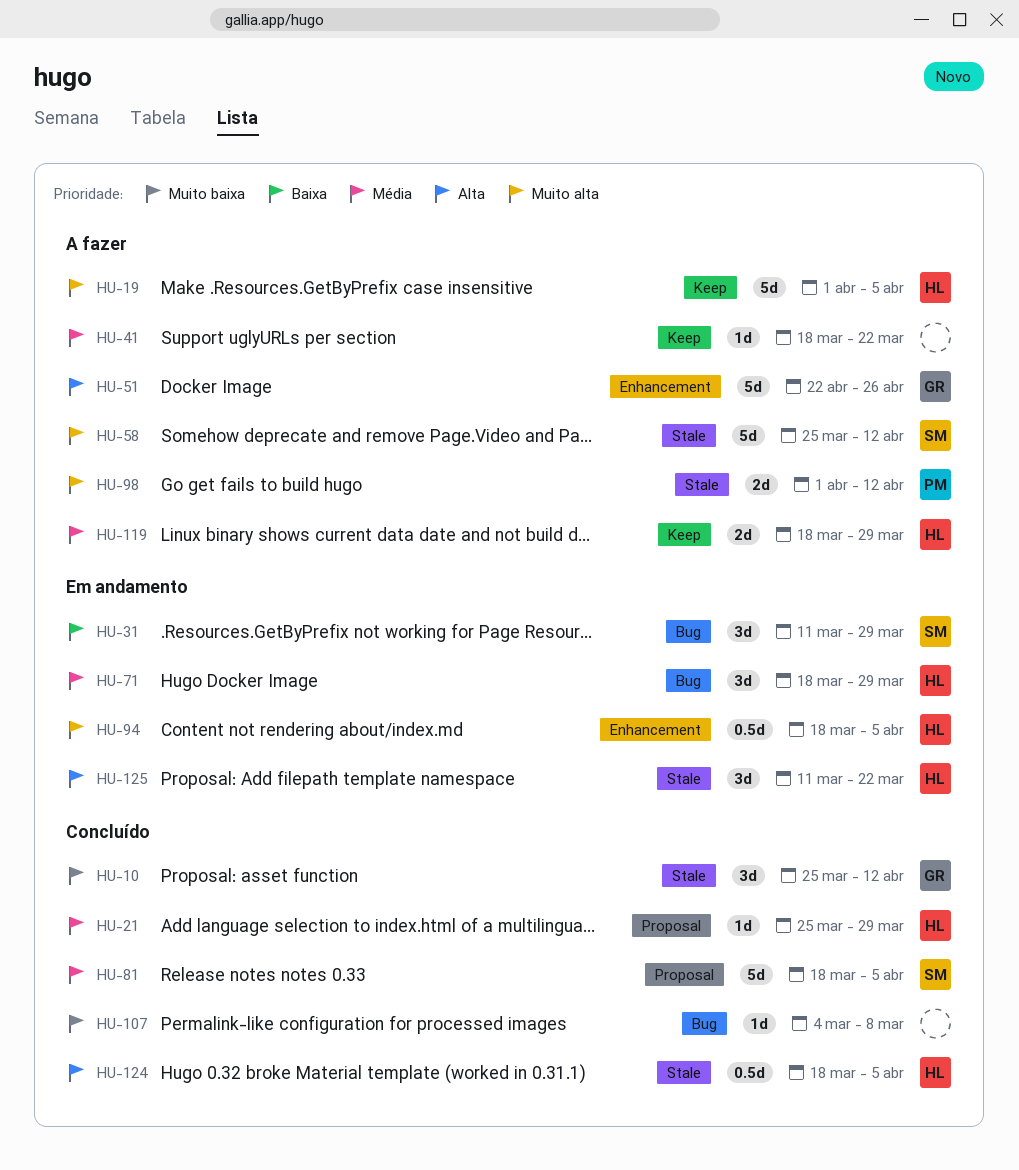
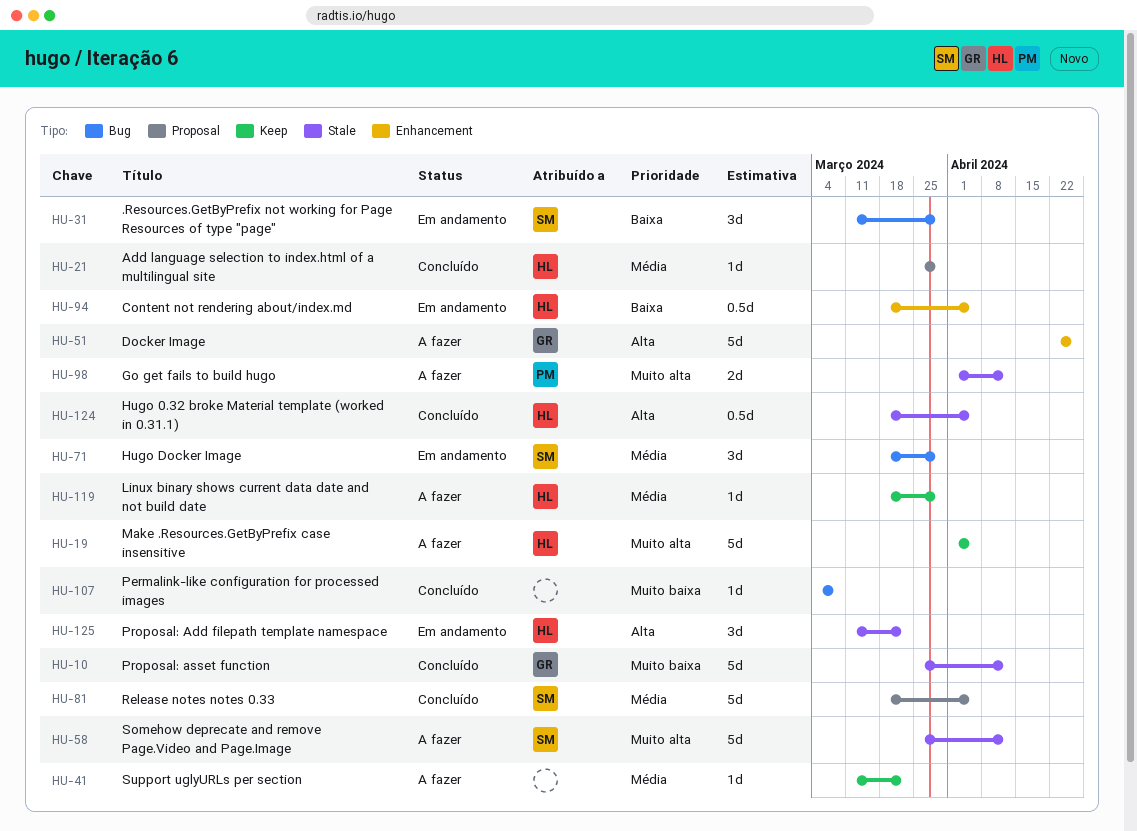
HU-10, estimate: 3d -> 5d
HU-41, start: Mar 18 -> Mar 11
HU-71, owner: HL -> SM
HU-94, priority: Muito alta -> Baixa
HU-119, estimate: 2d -> 1d

